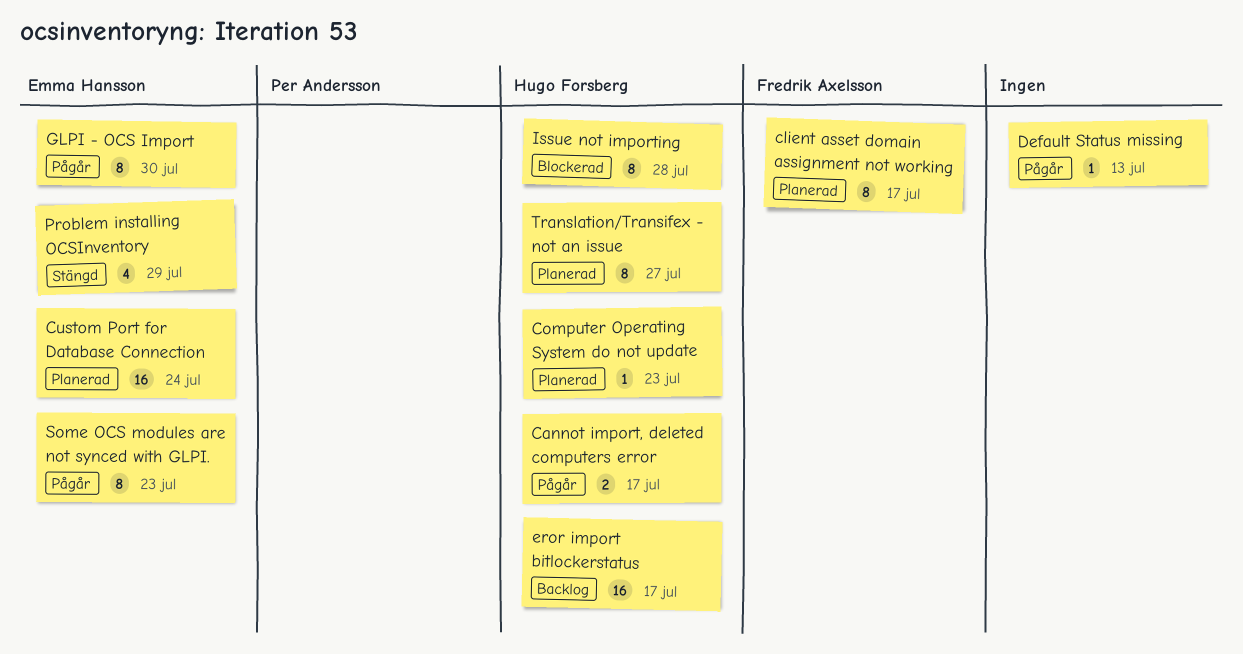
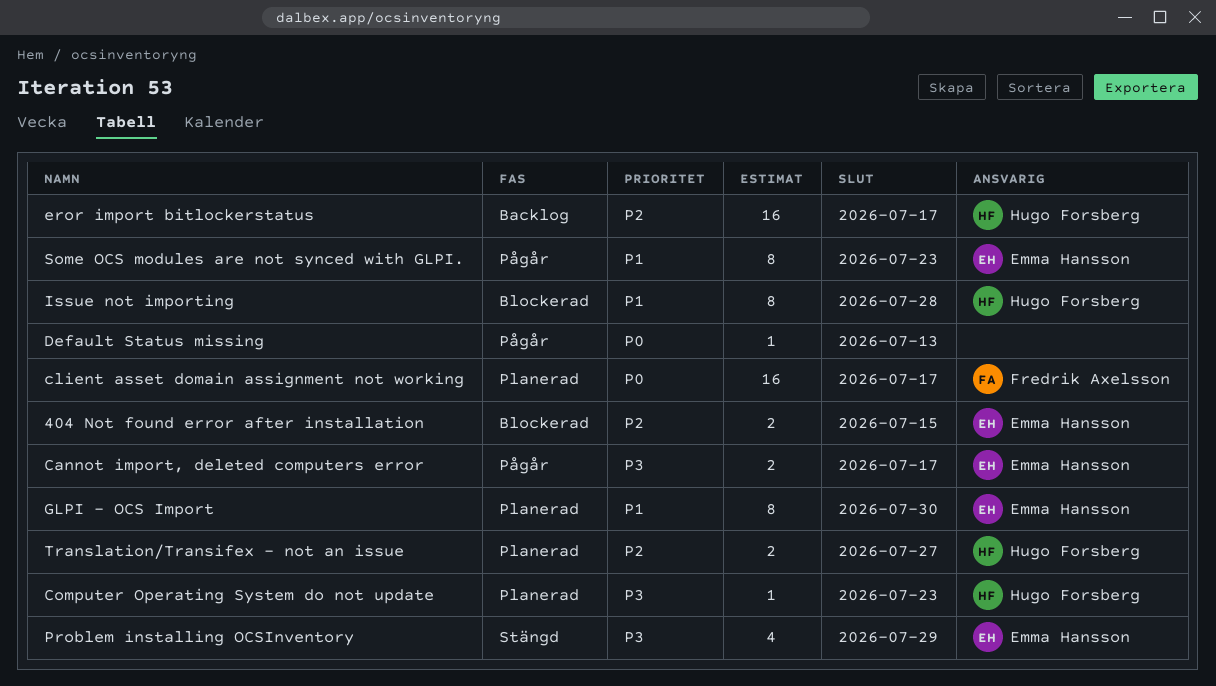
404 Not found error after installation: none -> present
Cannot import, deleted computers error, owner: Hugo Forsberg -> Emma Hansson
client asset domain assignment not working, estimate: 8 -> 16
Custom Port for Database Connection: present -> none
GLPI - OCS Import, status: Pågår -> Planerad
Translation/Transifex - not an issue, estimate: 8 -> 2

